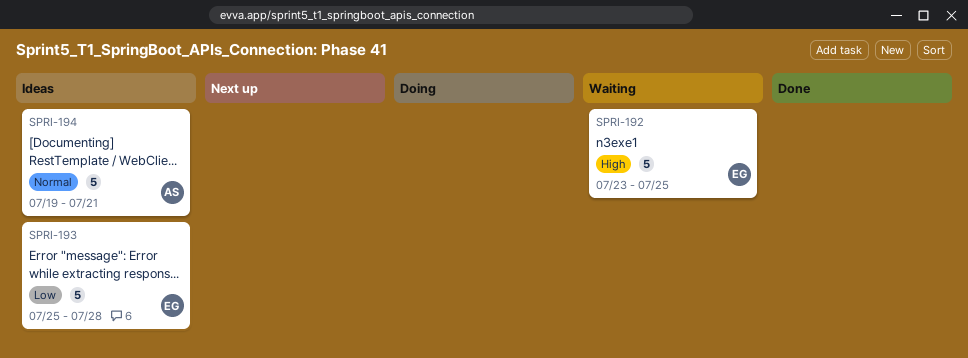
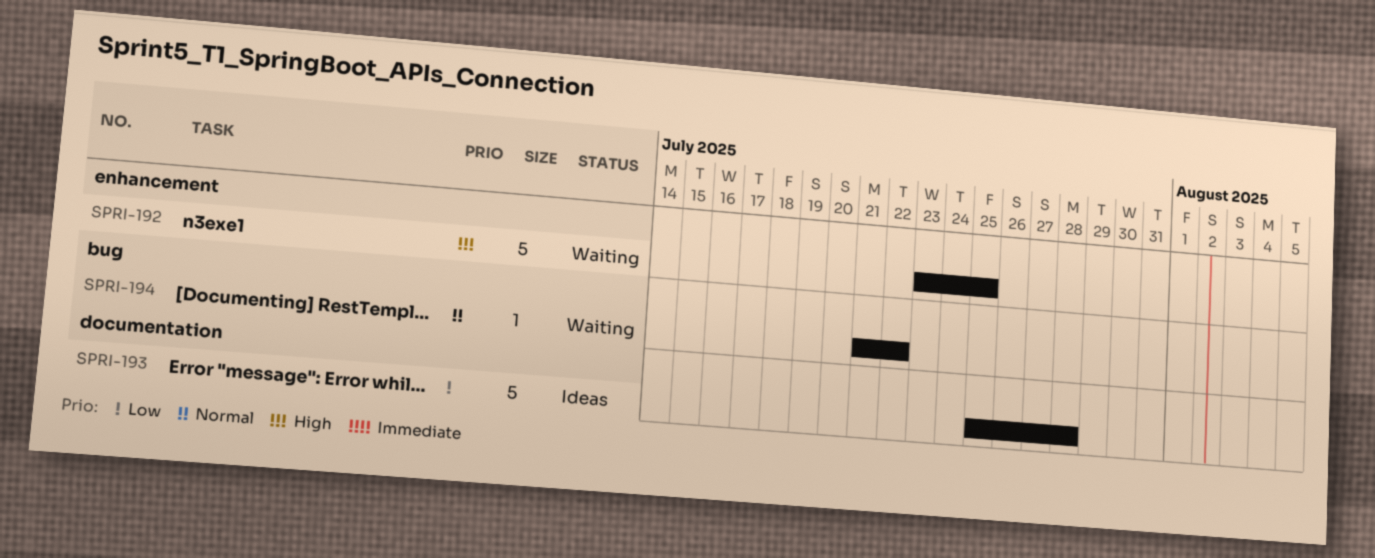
SPRI-194, status: Ideas -> Waiting
SPRI-194, estimate: 5 -> 1
SPRI-194, start: Jul 19 -> Jul 21
SPRI-194, due: Jul 21 -> Jul 22

